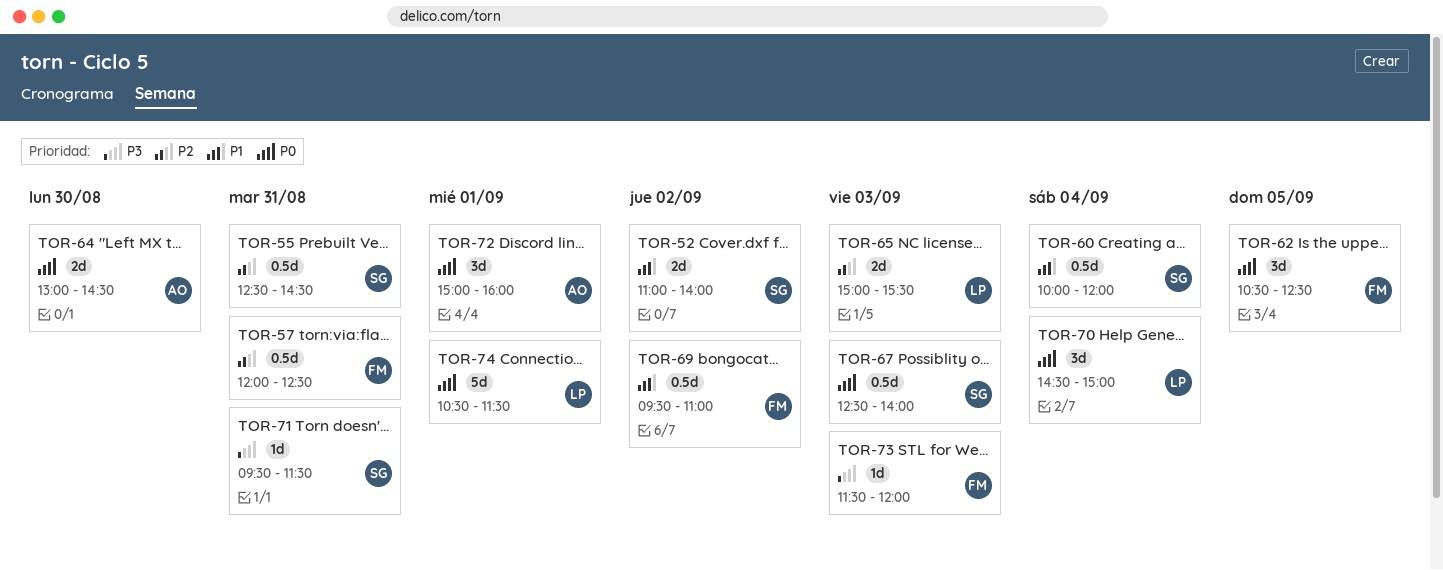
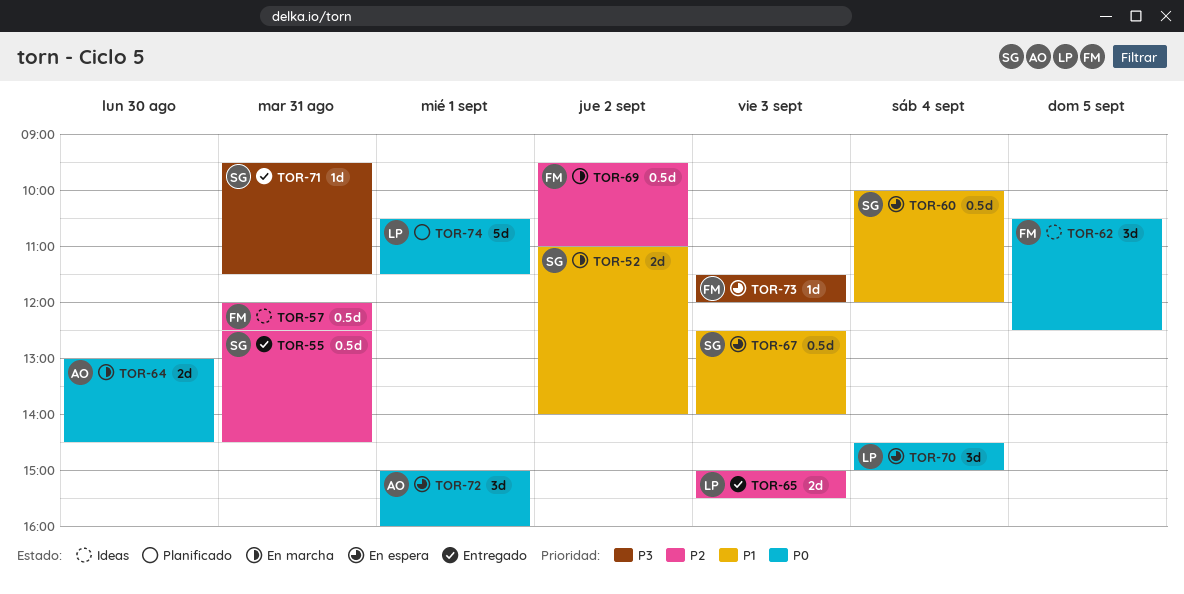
TOR-67, priority: P0 -> P1
TOR-69, priority: P1 -> P2

